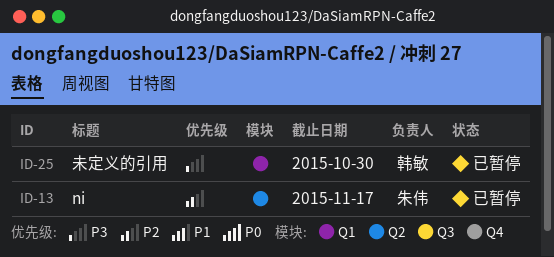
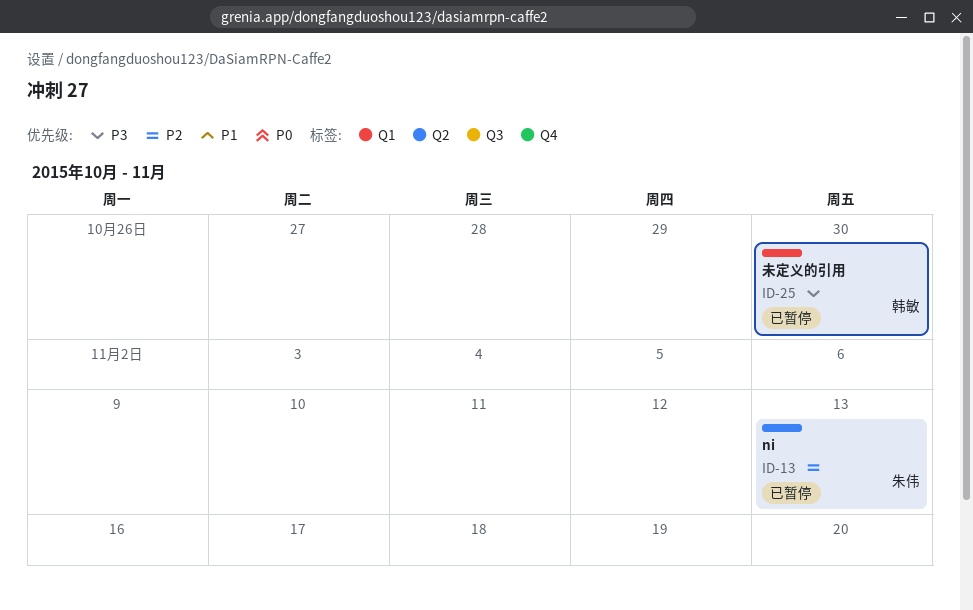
ID-13, due: Nov 17 -> Nov 13

